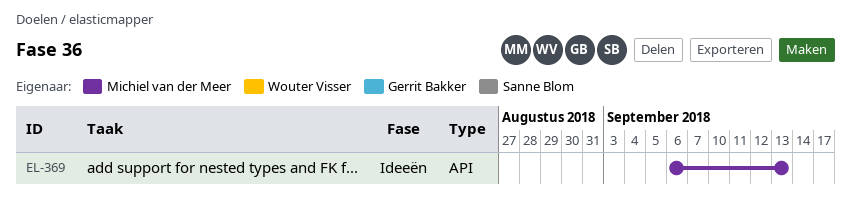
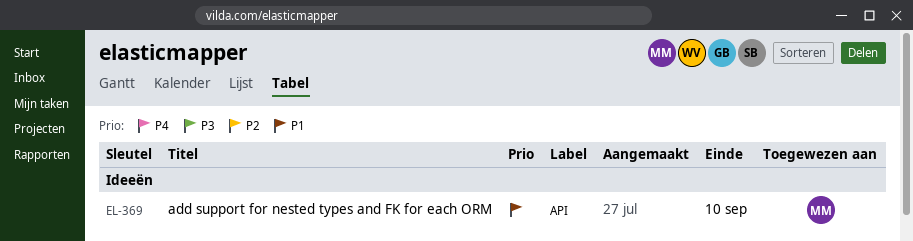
EL-369, due: Sep 13 -> Sep 10

